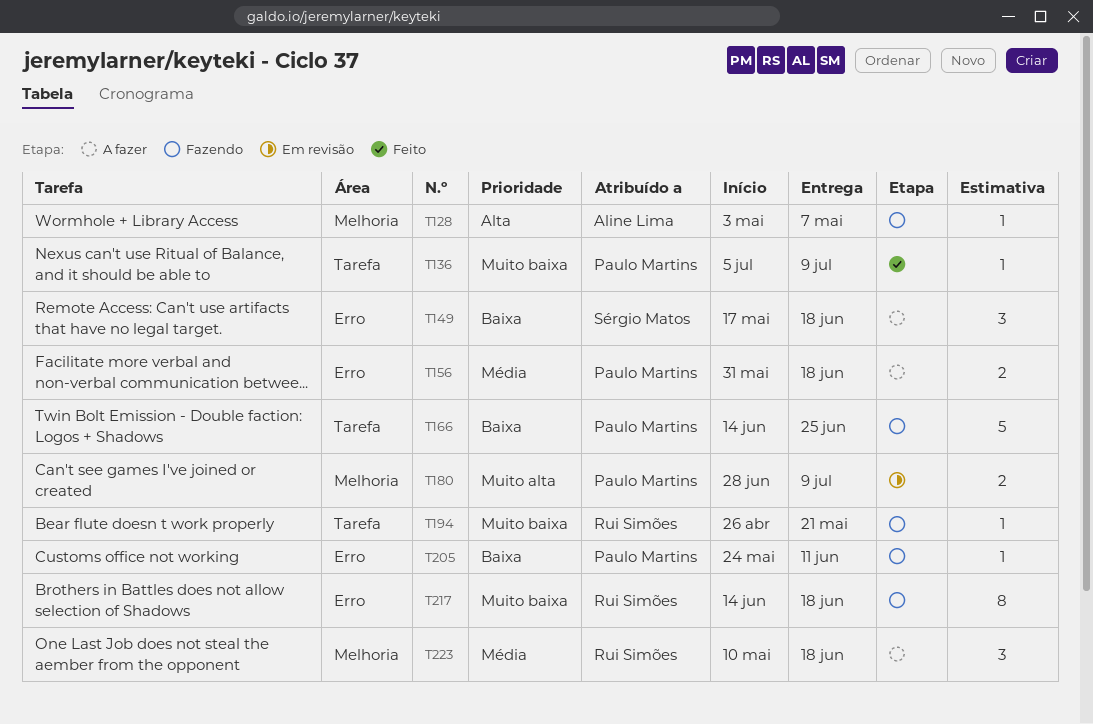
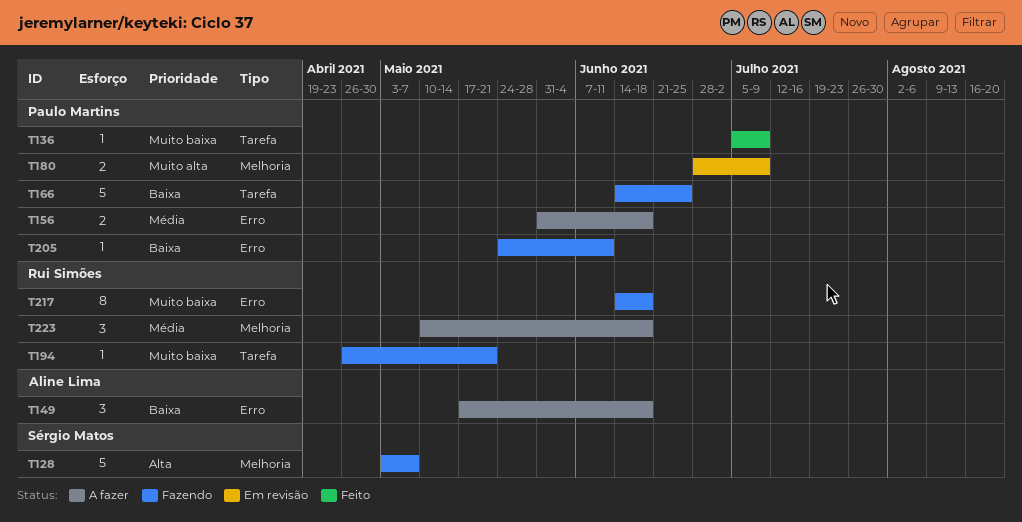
T128, owner: Aline Lima -> Sérgio Matos
T128, estimate: 1 -> 5
T149, owner: Sérgio Matos -> Aline Lima

